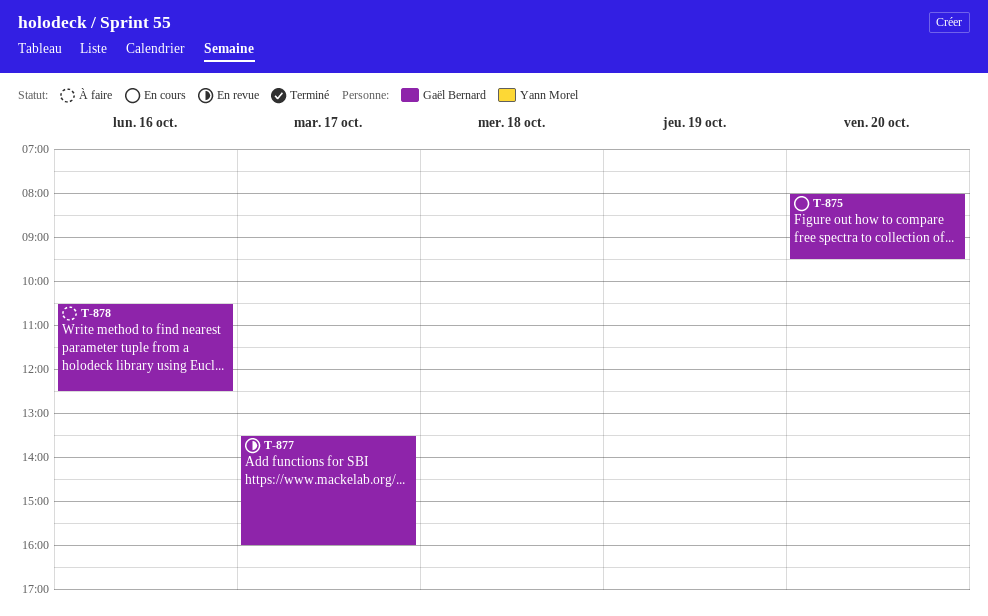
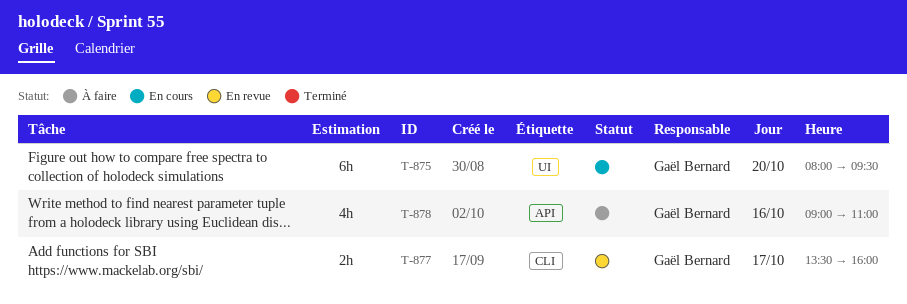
T-878, begins: 10:30 -> 09:00
T-878, ends: 12:30 -> 11:00

